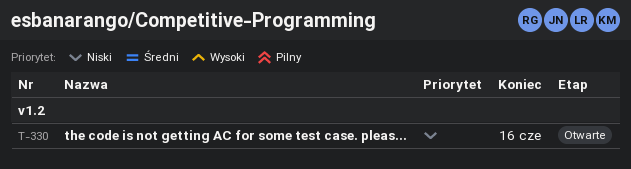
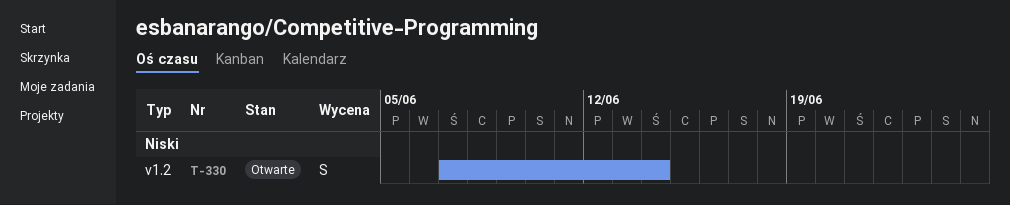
T-330, due: Jun 16 -> Jun 14

